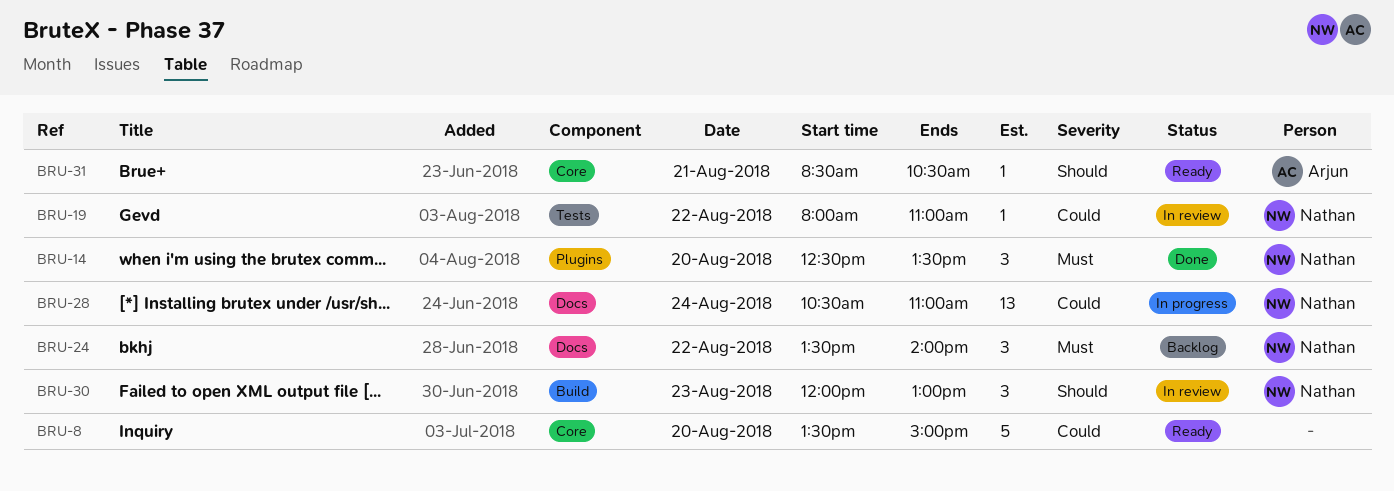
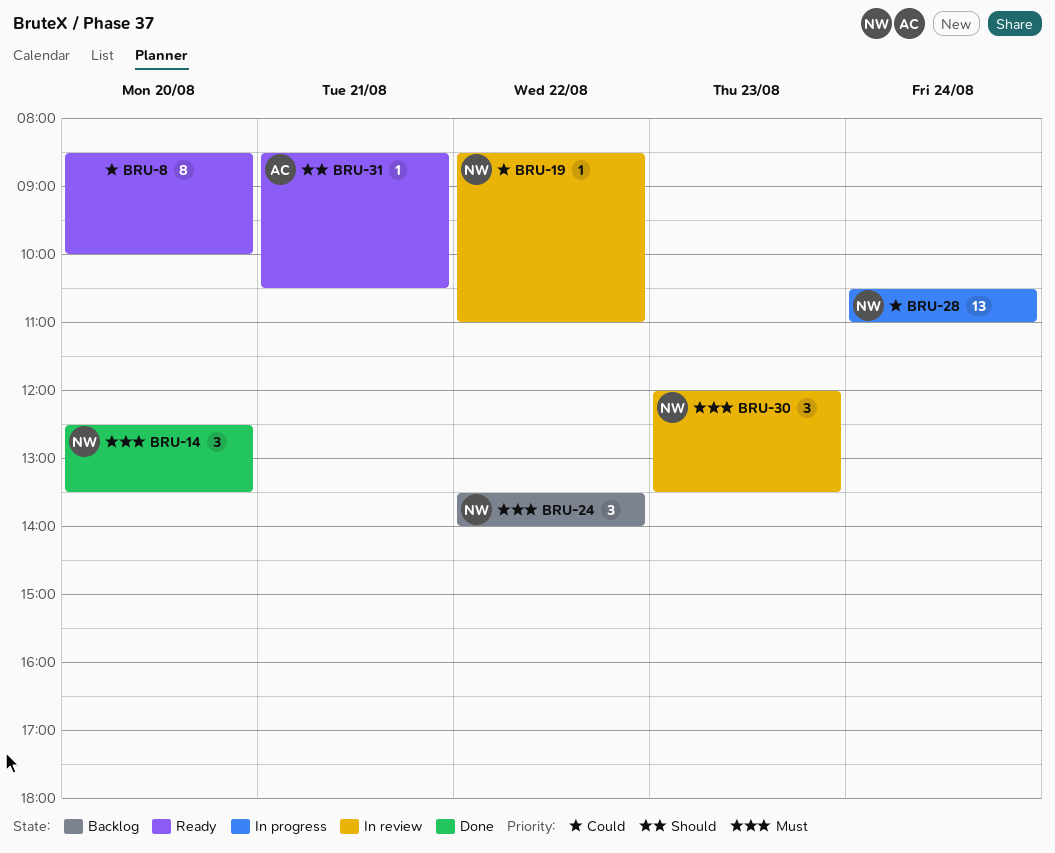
BRU-8, estimate: 5 -> 8
BRU-8, begins: 13:30 -> 08:30
BRU-8, ends: 15:00 -> 10:00
BRU-19, begins: 08:00 -> 08:30
BRU-30, priority: Should -> Must
BRU-30, ends: 13:00 -> 13:30

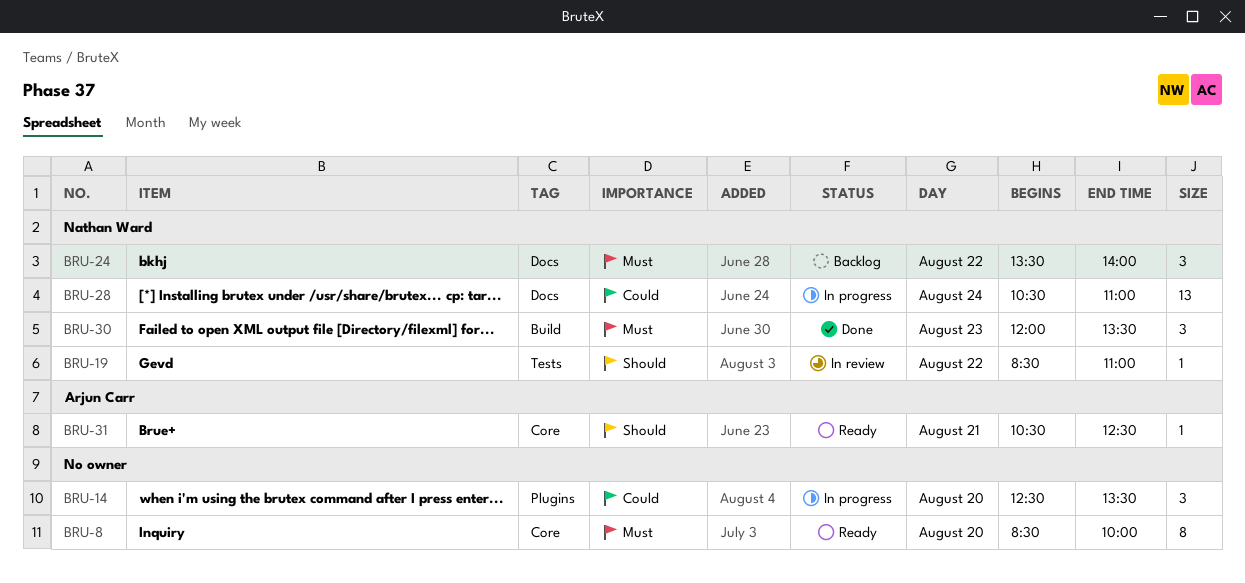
BRU-8, priority: Could -> Must
BRU-14, status: Done -> In progress
BRU-14, owner: Nathan Ward -> none
BRU-14, priority: Must -> Could
BRU-19, priority: Could -> Should
BRU-30, status: In review -> Done
BRU-31, begins: 08:30 -> 10:30
BRU-31, ends: 10:30 -> 12:30

